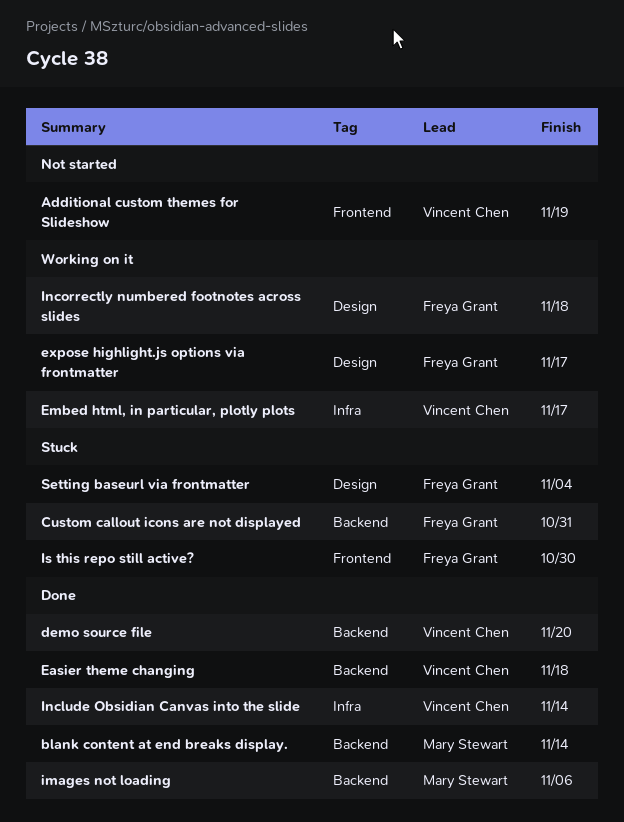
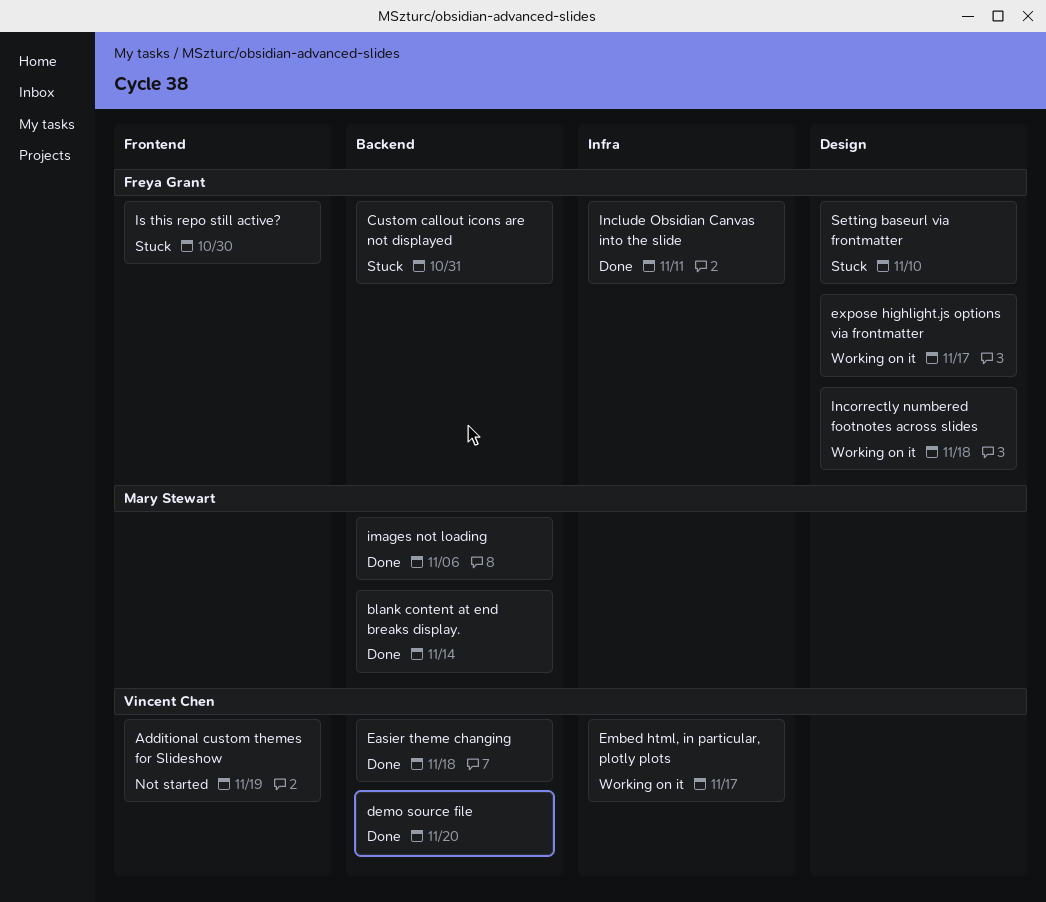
Include Obsidian Canvas into the slide, owner: Vincent Chen -> Freya Grant
Include Obsidian Canvas into the slide, due: Nov 14 -> Nov 11
Setting baseurl via frontmatter, due: Nov 4 -> Nov 10

